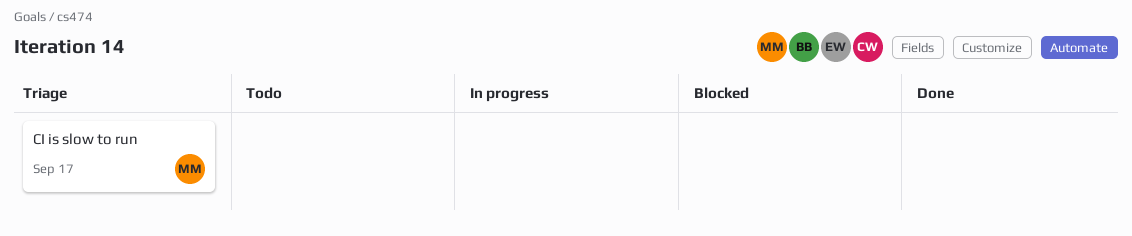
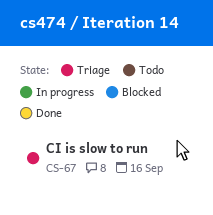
CI is slow to run, due: Sep 17 -> Sep 16

